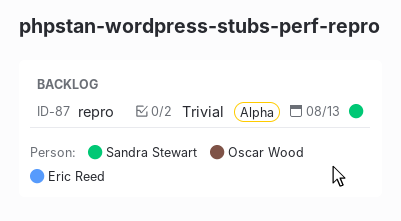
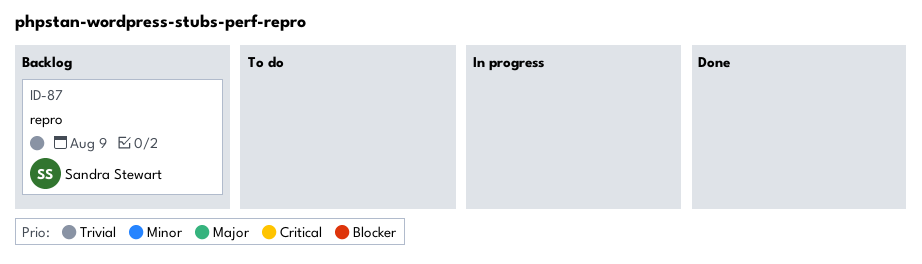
ID-87, due: Aug 13 -> Aug 9

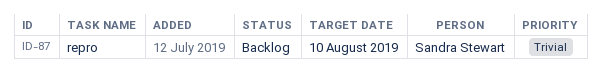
ID-87, due: Aug 9 -> Aug 10

